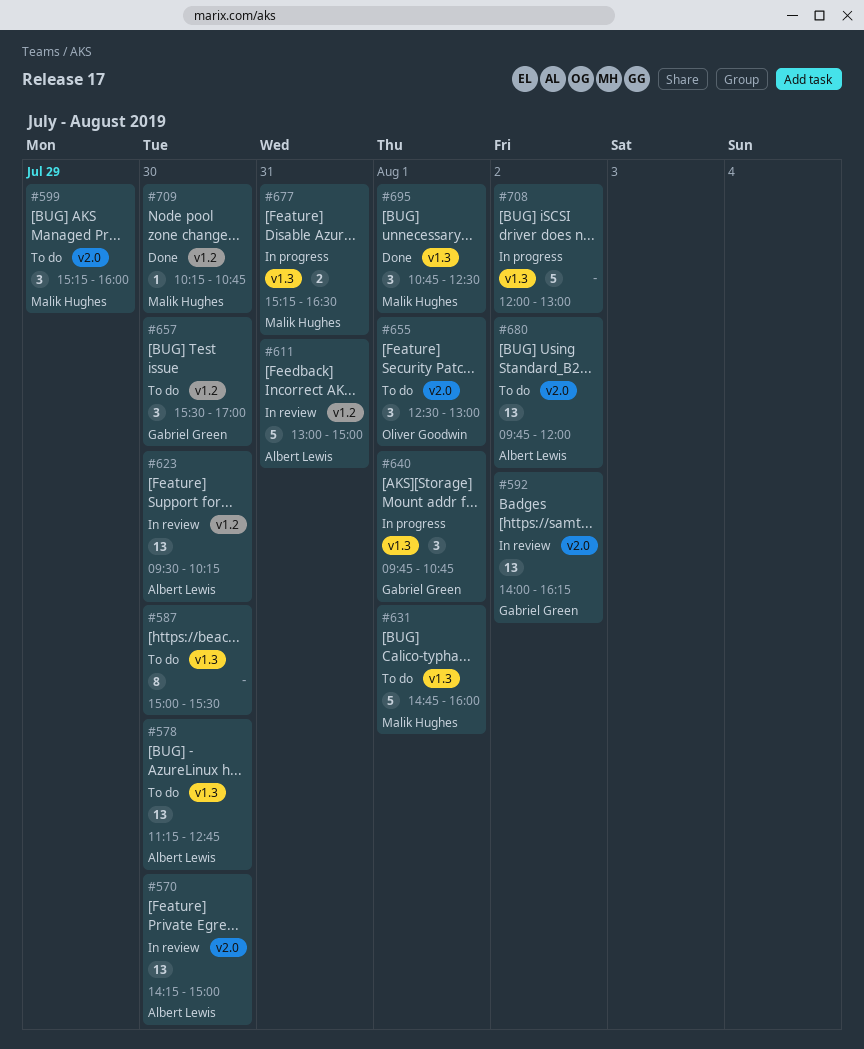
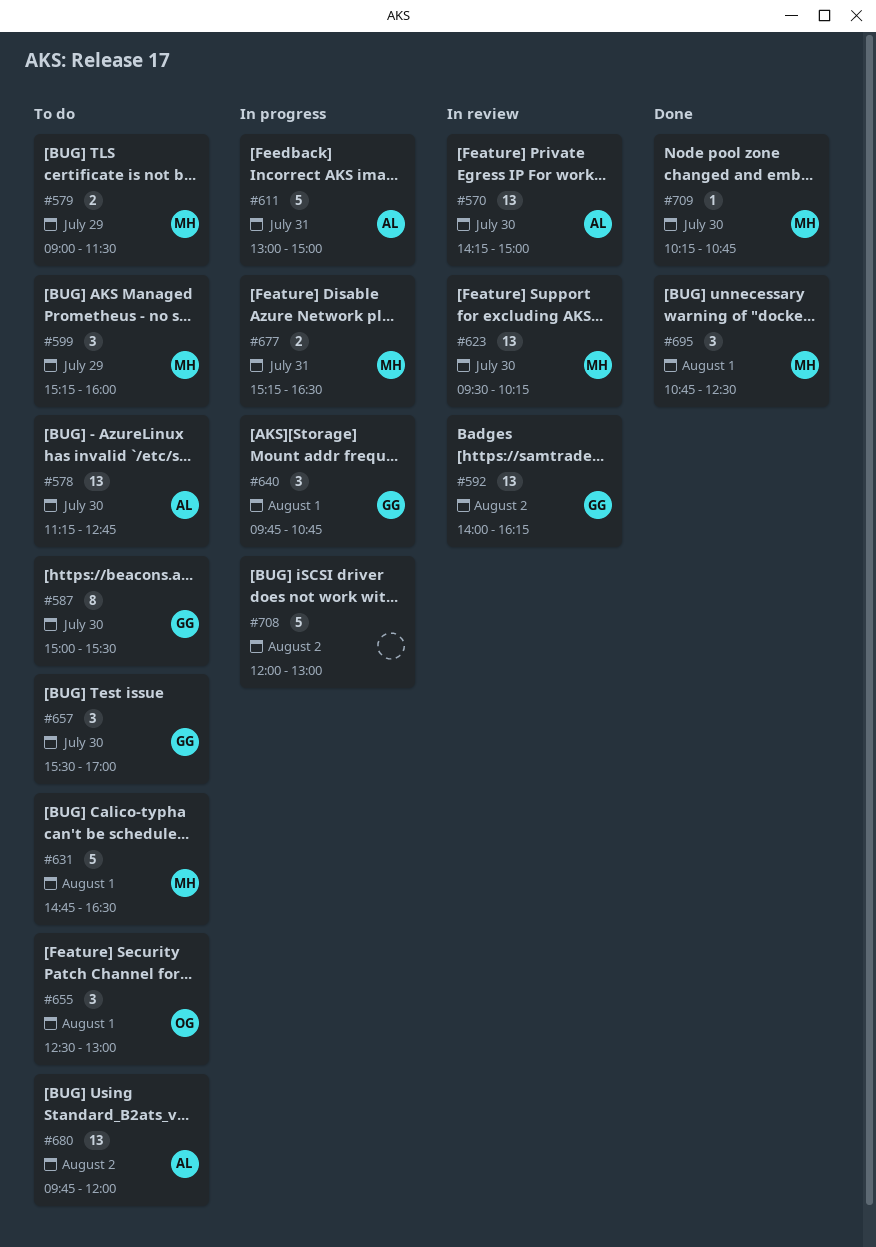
#579: none -> present
#587, owner: none -> Gabriel Green
#611, status: In review -> In progress
#623, owner: Albert Lewis -> Malik Hughes
#631, ends: 16:00 -> 16:30

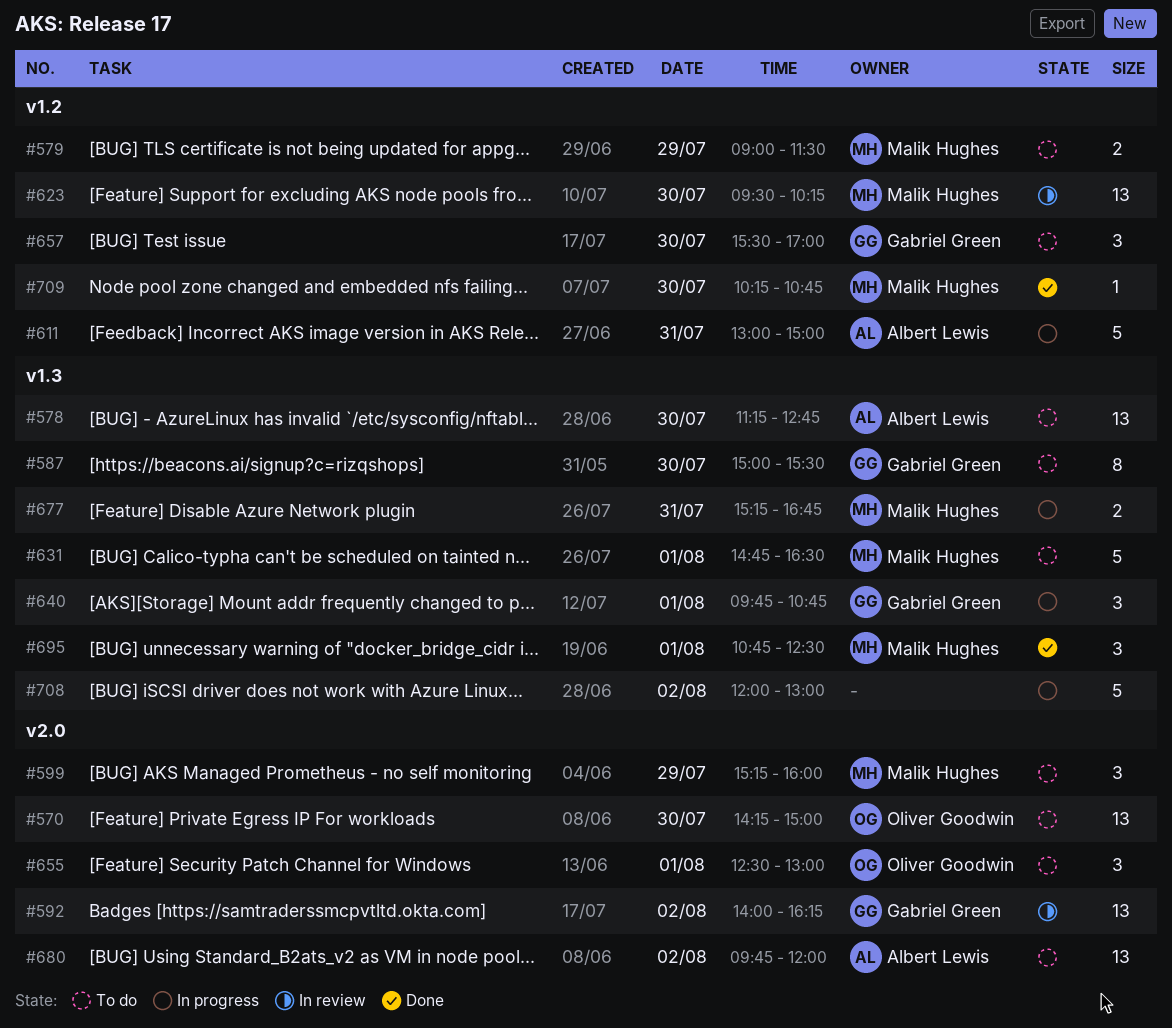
#570, status: In review -> To do
#570, owner: Albert Lewis -> Oliver Goodwin
#677, ends: 16:30 -> 16:45

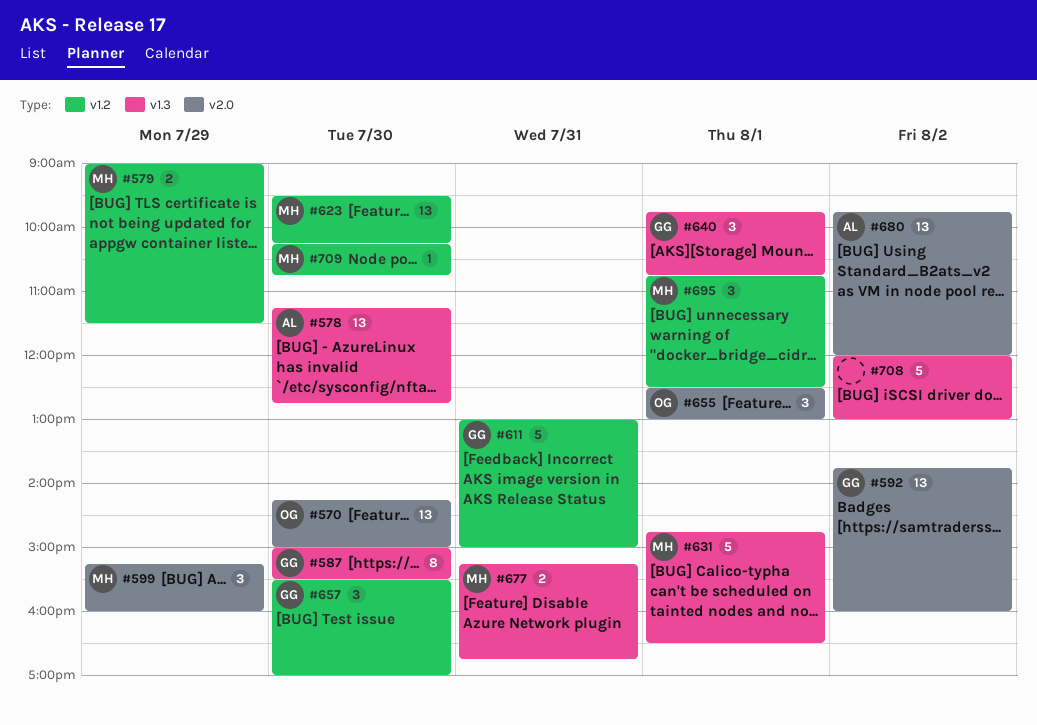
#592, begins: 14:00 -> 13:45
#592, ends: 16:15 -> 16:00
#611, owner: Albert Lewis -> Gabriel Green
#695, label: v1.3 -> v1.2

